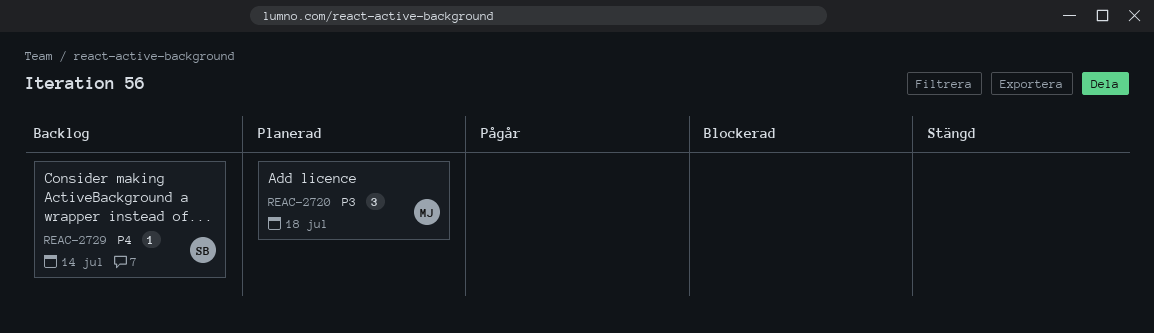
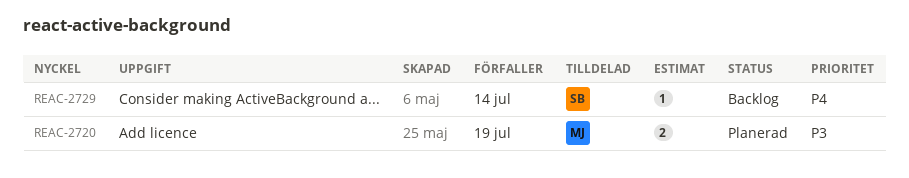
REAC-2720, estimate: 3 -> 2
REAC-2720, due: Jul 18 -> Jul 19

